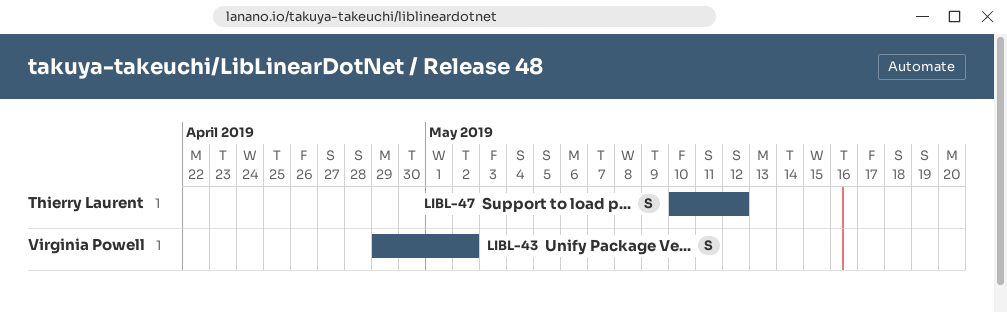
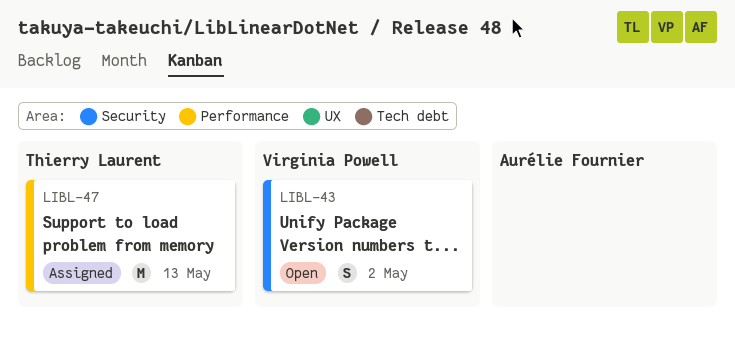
LIBL-47, estimate: S -> M
LIBL-47, due: May 12 -> May 13

